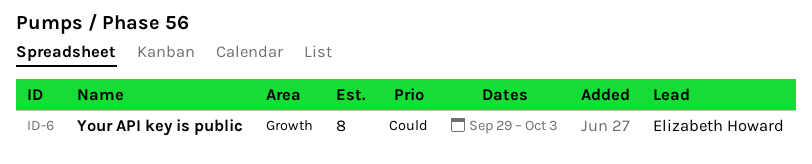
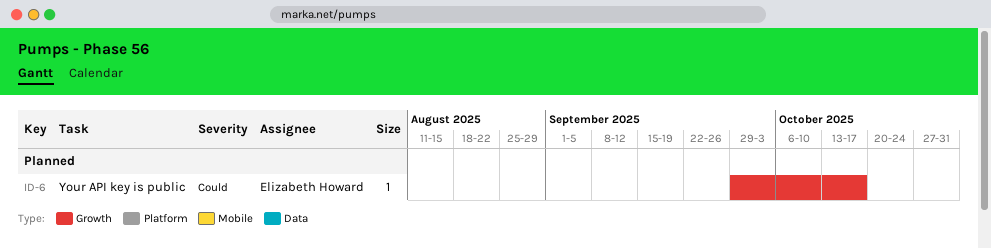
ID-6, estimate: 8 -> 1
ID-6, due: Oct 3 -> Oct 17

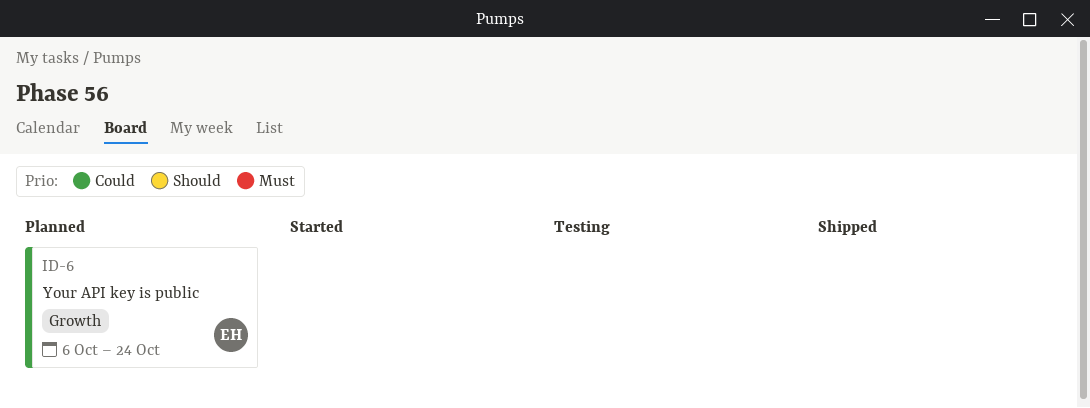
ID-6, start: Sep 29 -> Oct 6
ID-6, due: Oct 17 -> Oct 24

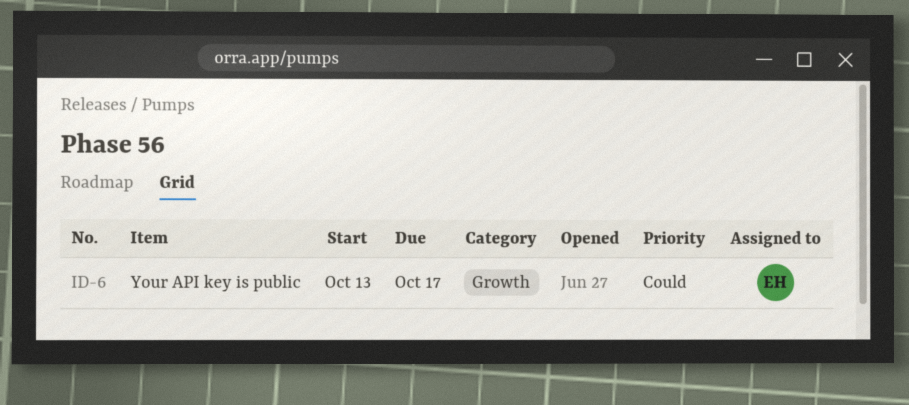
ID-6, start: Oct 6 -> Oct 13
ID-6, due: Oct 24 -> Oct 17

